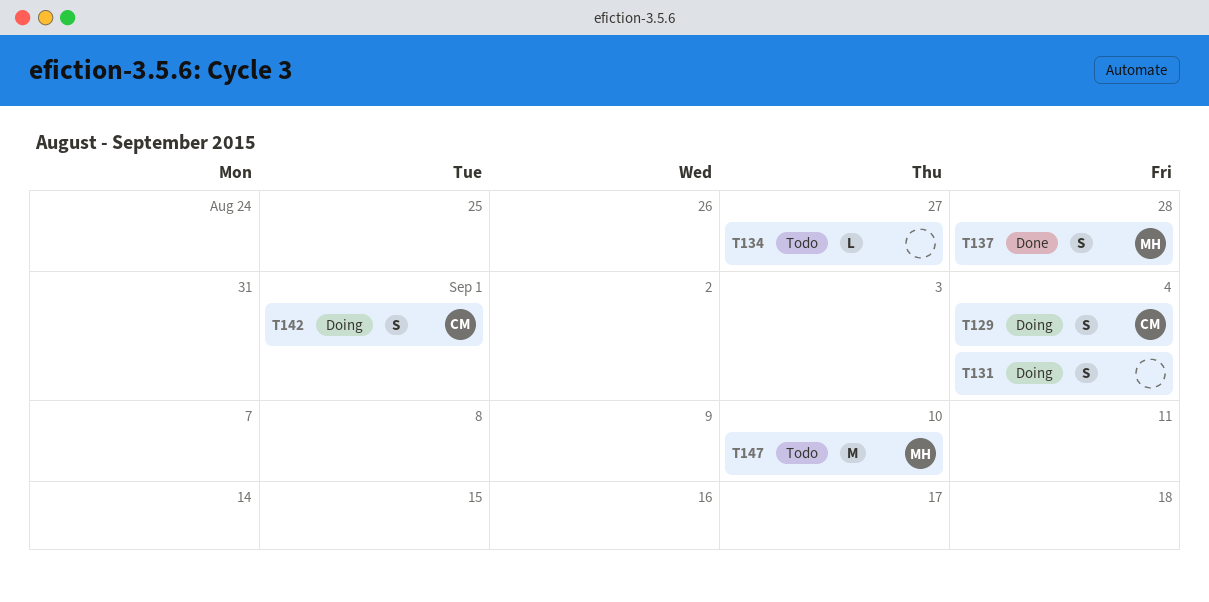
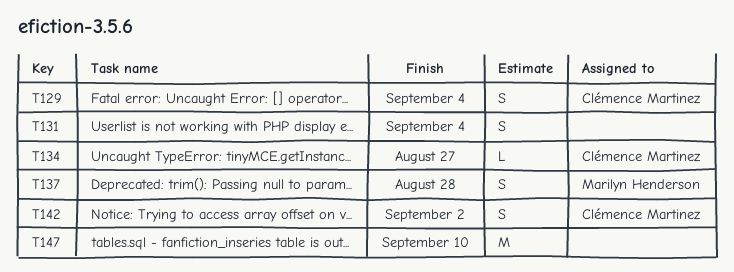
T134, owner: none -> Clémence Martinez
T142, due: Sep 1 -> Sep 2
T147, owner: Marilyn Henderson -> none

